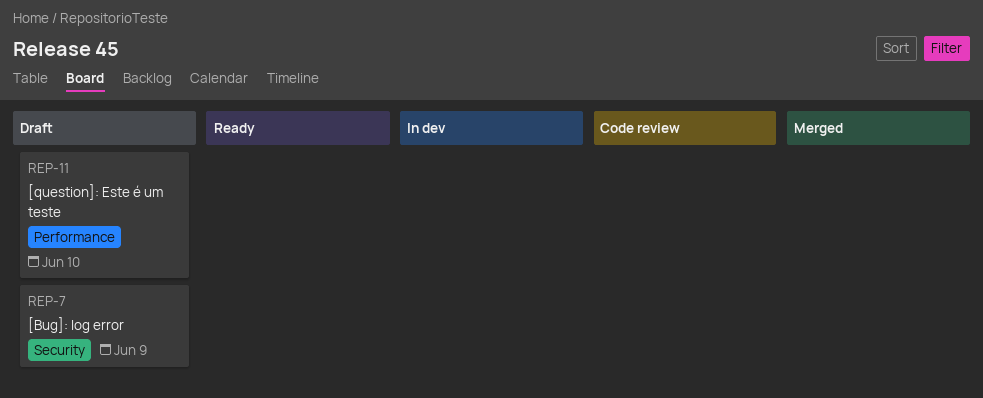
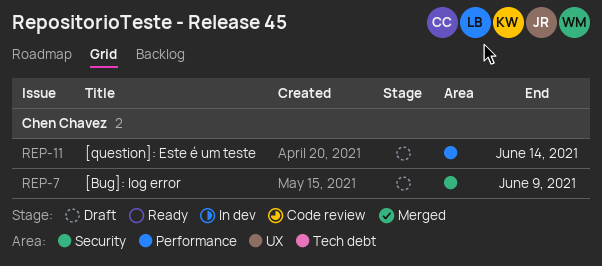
REP-11, due: Jun 10 -> Jun 14

